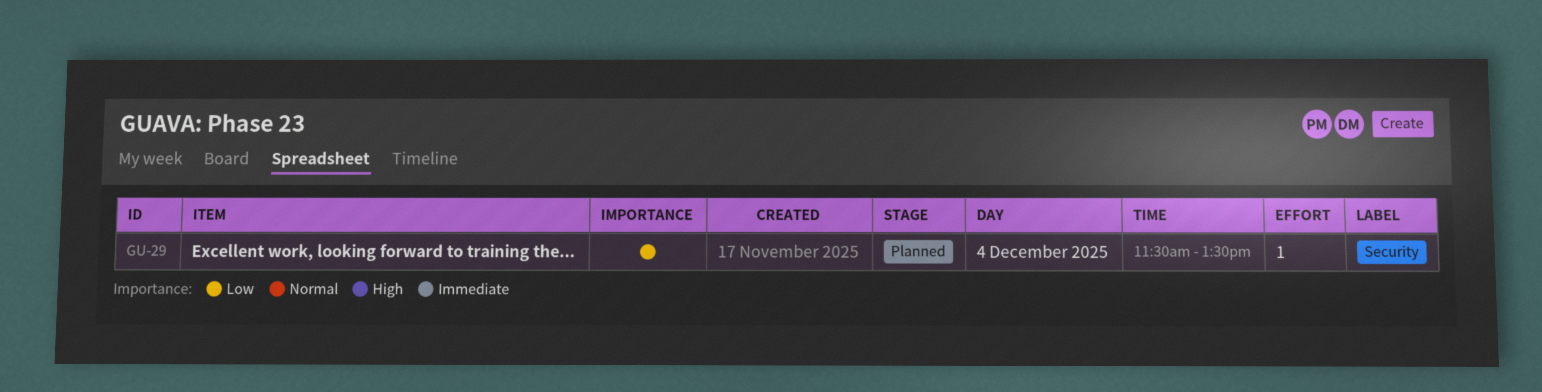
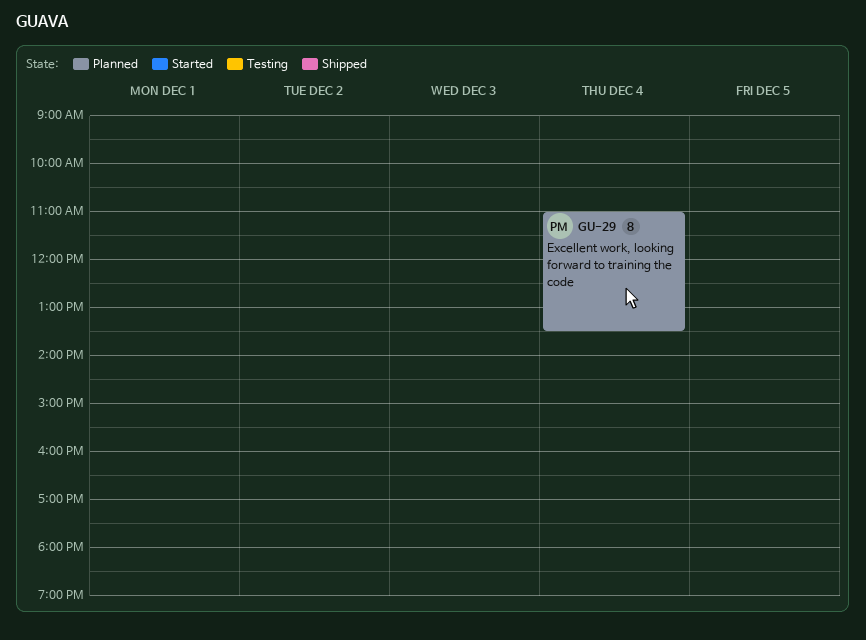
GU-29, estimate: 1 -> 8
GU-29, begins: 11:30 -> 11:00

